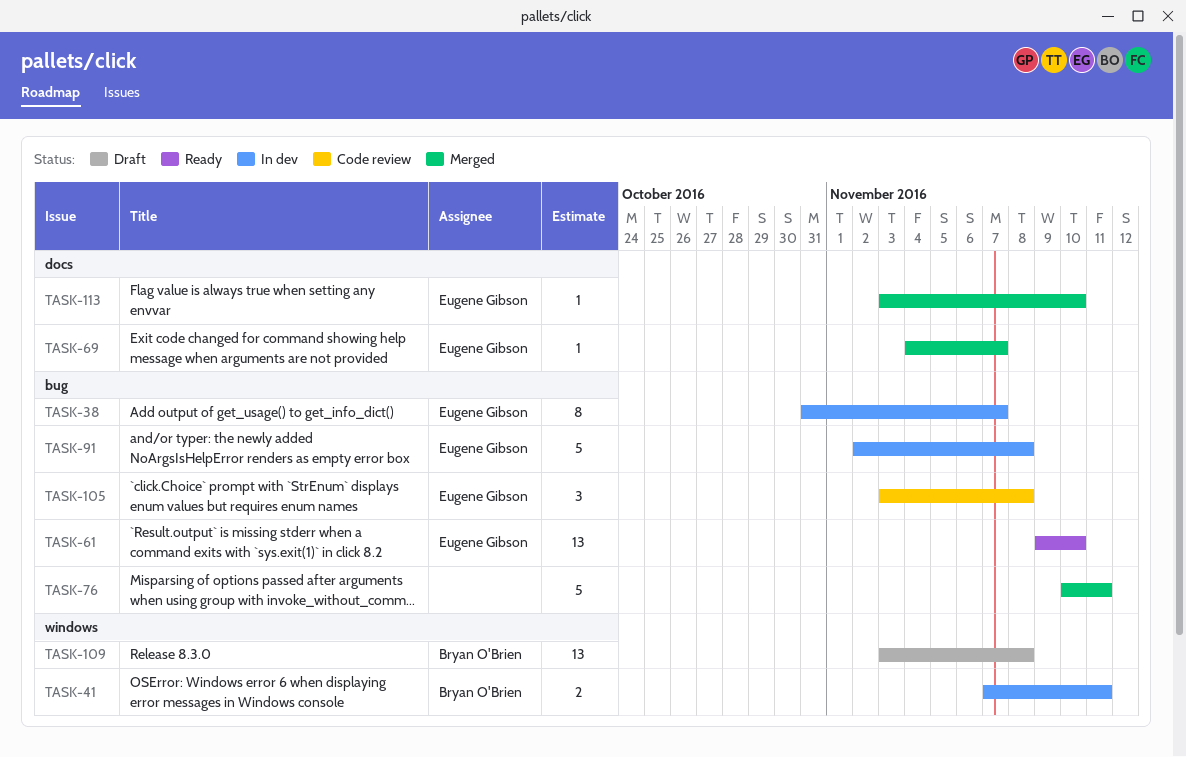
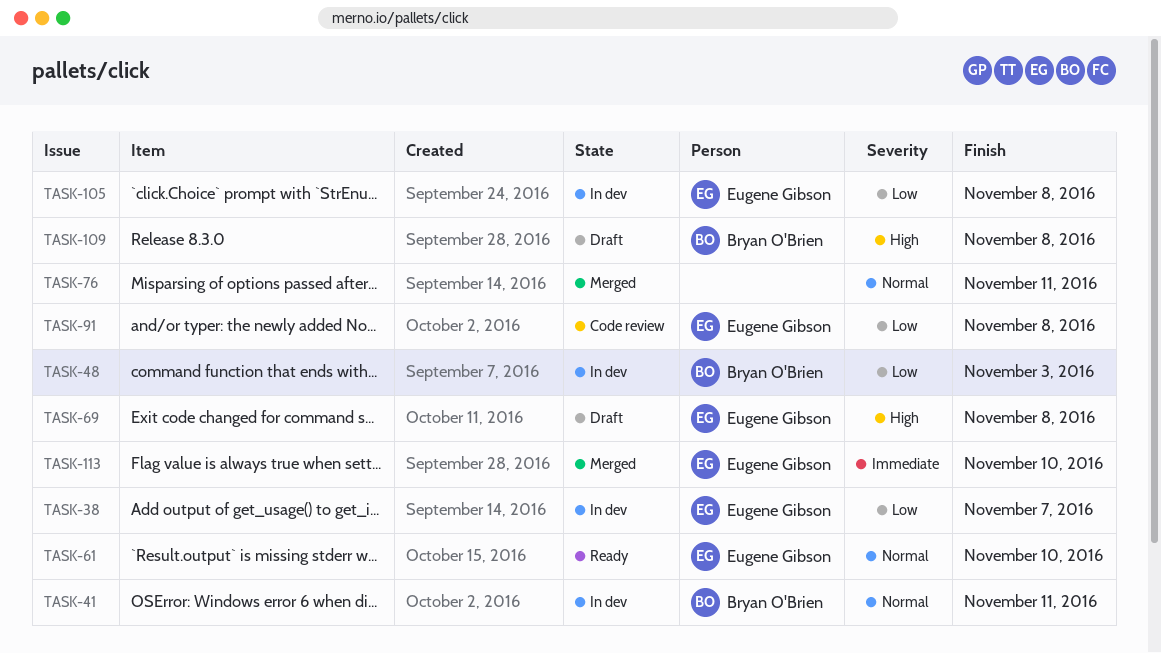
TASK-48: none -> present
TASK-69, status: Merged -> Draft
TASK-69, due: Nov 7 -> Nov 8
TASK-91, status: In dev -> Code review
TASK-105, status: Code review -> In dev

